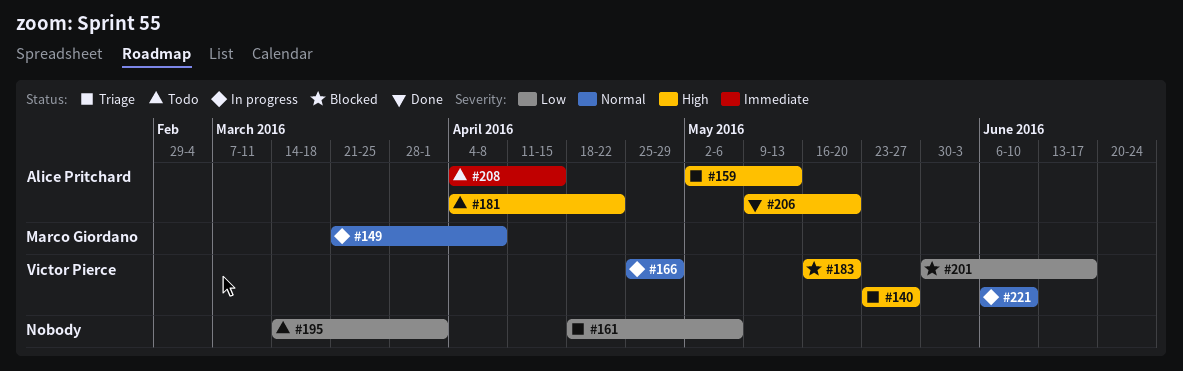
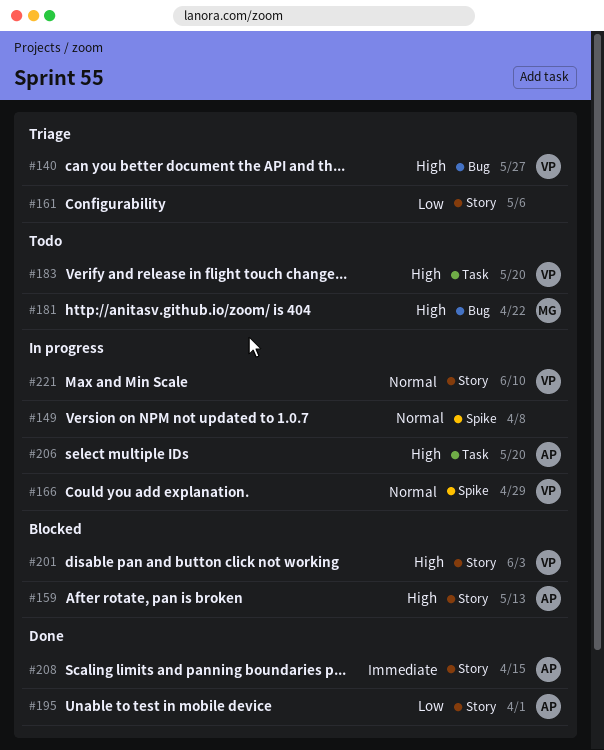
#149, owner: Marco Giordano -> none
#159, status: Triage -> Blocked
#181, owner: Alice Pritchard -> Marco Giordano
#183, status: Blocked -> Todo
#195, status: Todo -> Done
#195, owner: none -> Alice Pritchard
#201, priority: Low -> High
#201, due: Jun 17 -> Jun 3
#206, status: Done -> In progress
#208, status: Todo -> Done

